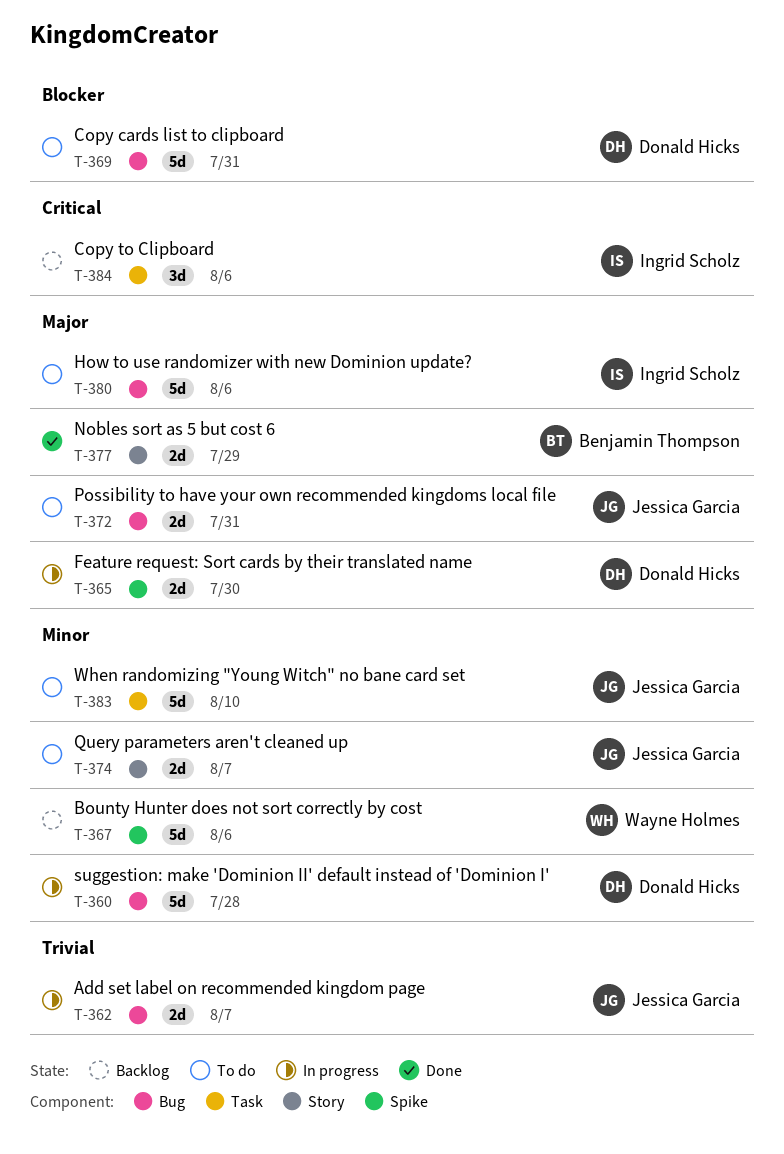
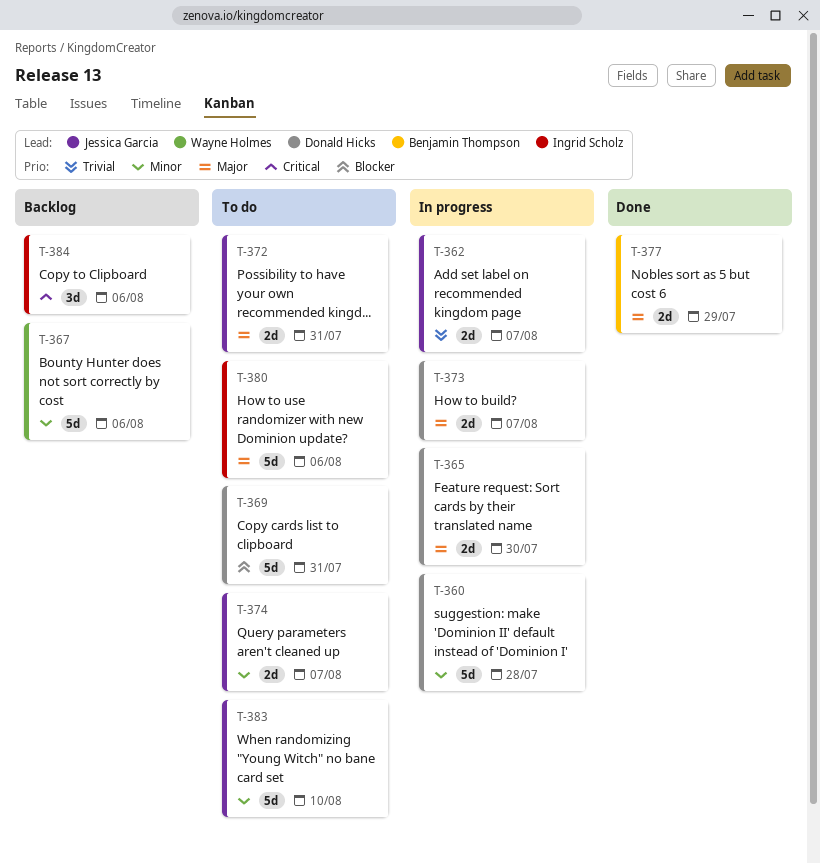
T-373: none -> present

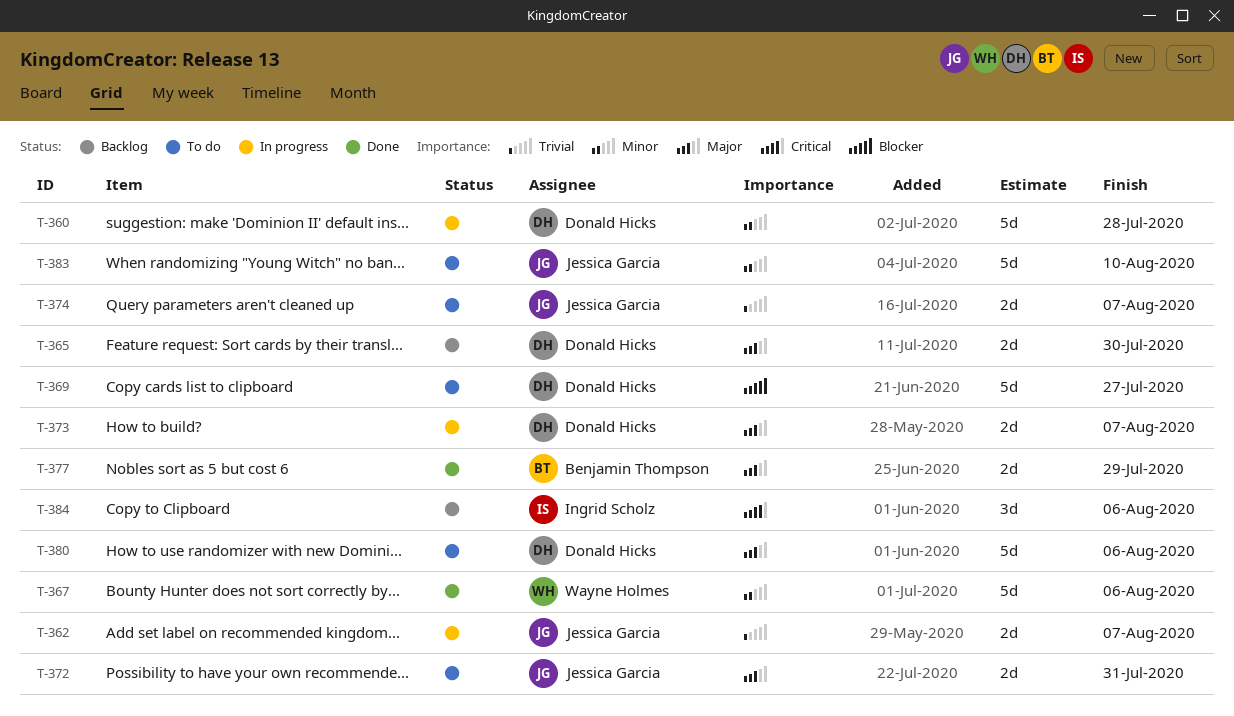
T-365, status: In progress -> Backlog
T-367, status: Backlog -> Done
T-369, due: Jul 31 -> Jul 27
T-374, priority: Minor -> Trivial
T-380, owner: Ingrid Scholz -> Donald Hicks

